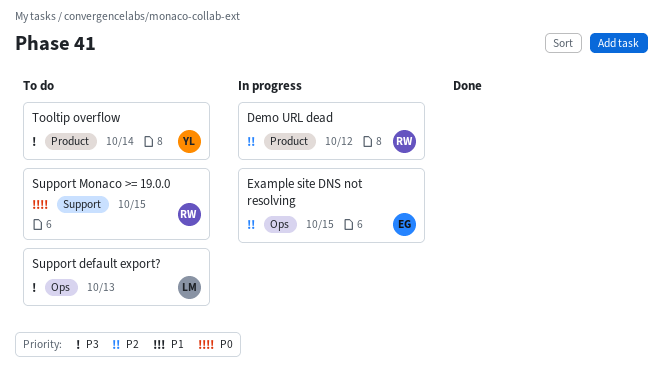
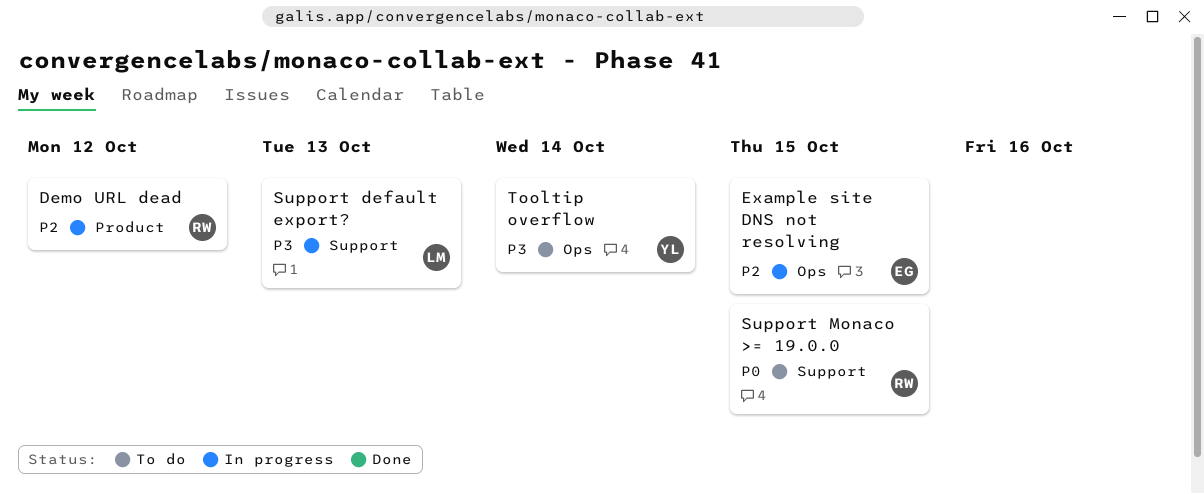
Support default export?, status: To do -> In progress
Support default export?, label: Ops -> Support
Tooltip overflow, label: Product -> Ops

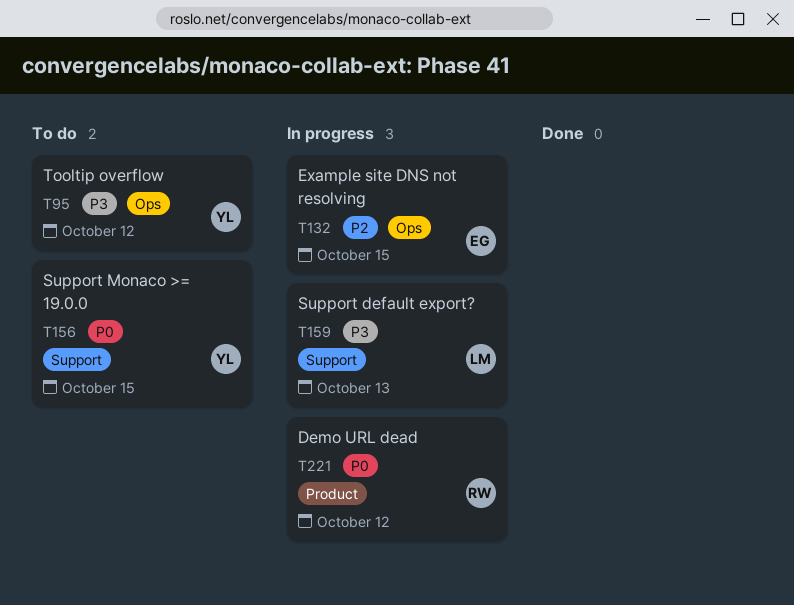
Demo URL dead, priority: P2 -> P0
Support Monaco >= 19.0.0, owner: RW -> YL
Tooltip overflow, due: Oct 14 -> Oct 12

